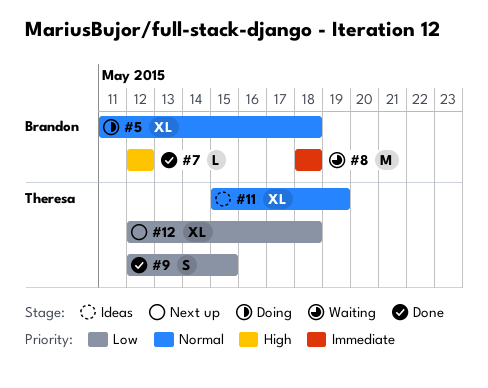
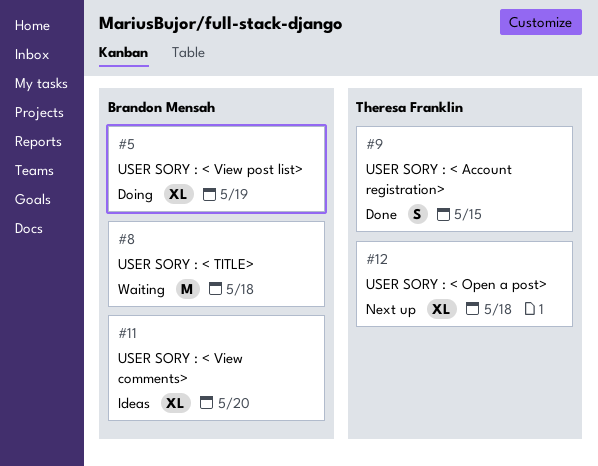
#5, due: May 18 -> May 19
#7: present -> none
#11, owner: Theresa Franklin -> Brandon Mensah
#11, due: May 19 -> May 20

